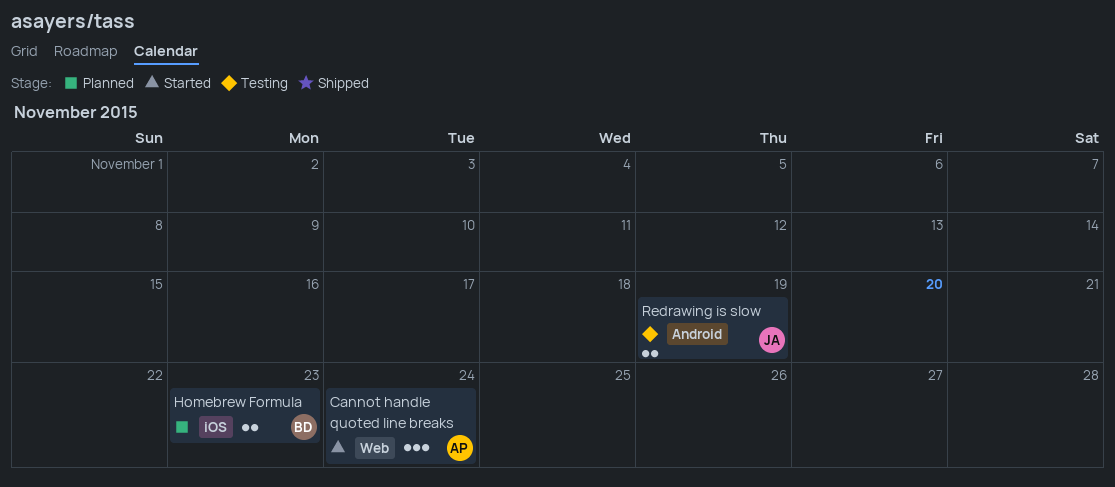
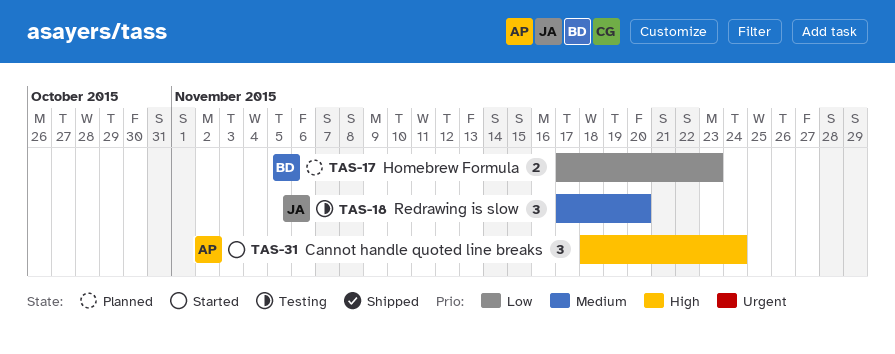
Redrawing is slow, estimate: 2 -> 3
Redrawing is slow, due: Nov 19 -> Nov 20

